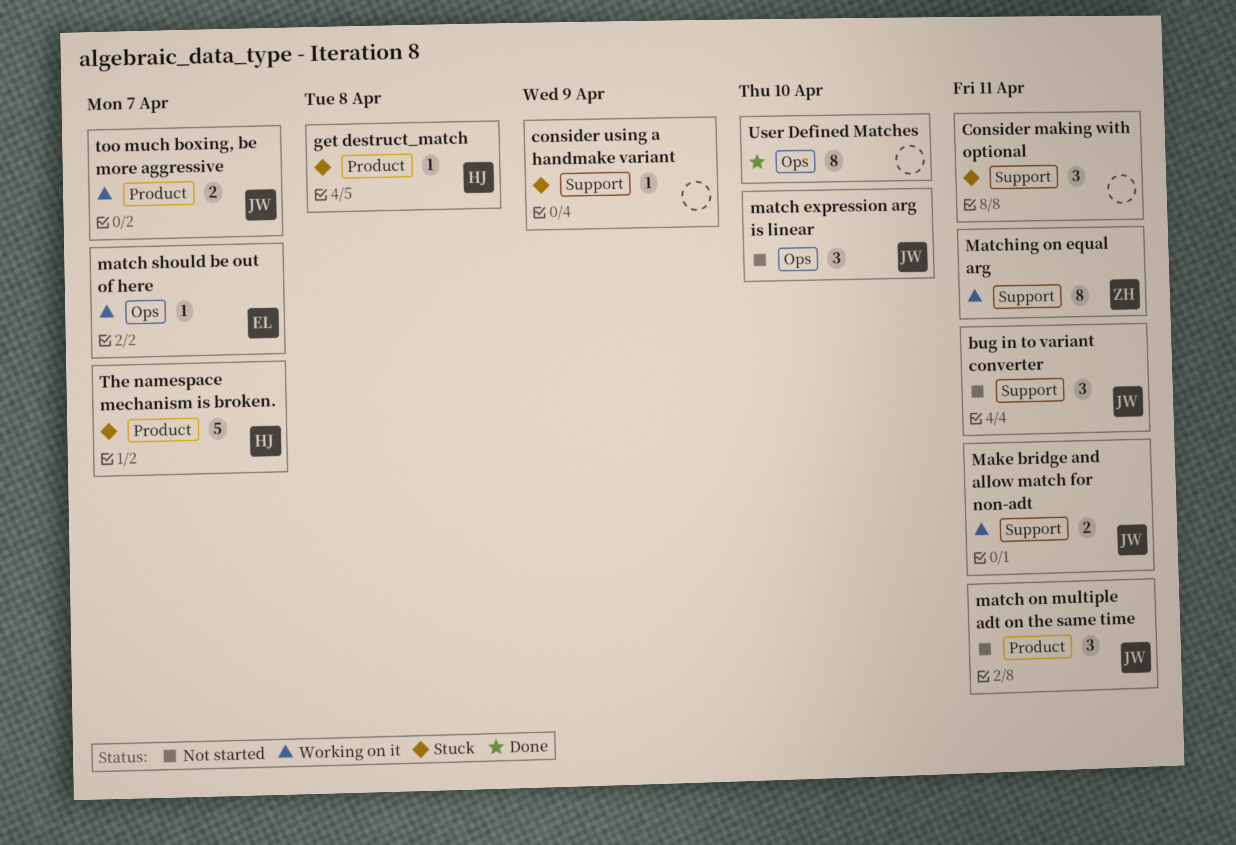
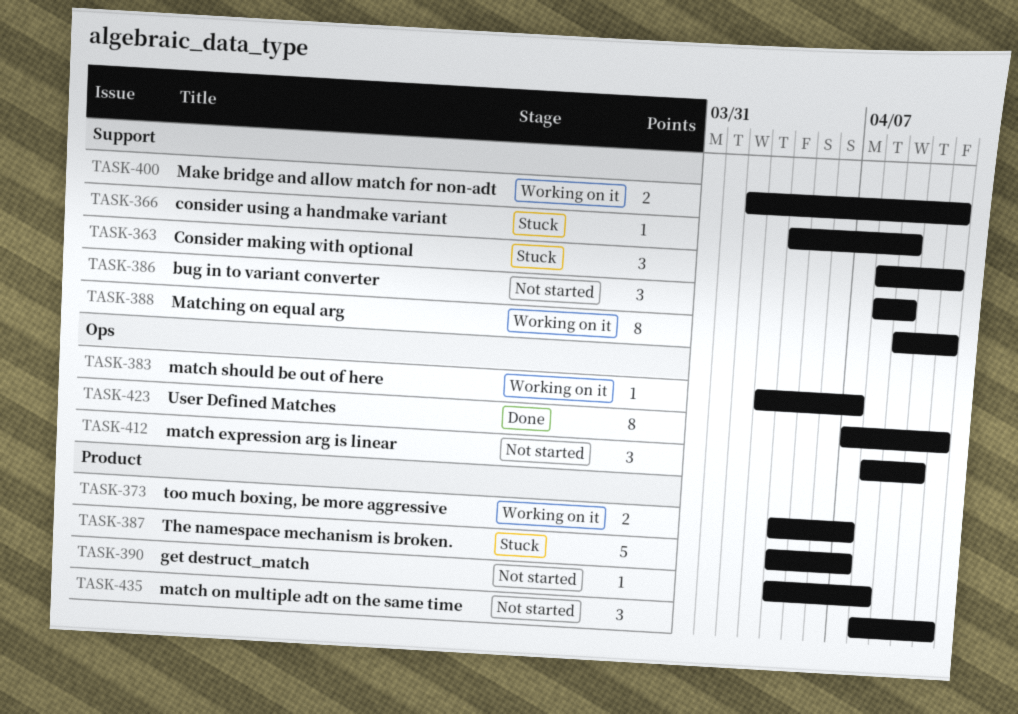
bug in to variant converter, due: Apr 11 -> Apr 9
get destruct_match, status: Stuck -> Not started
User Defined Matches, due: Apr 10 -> Apr 11

